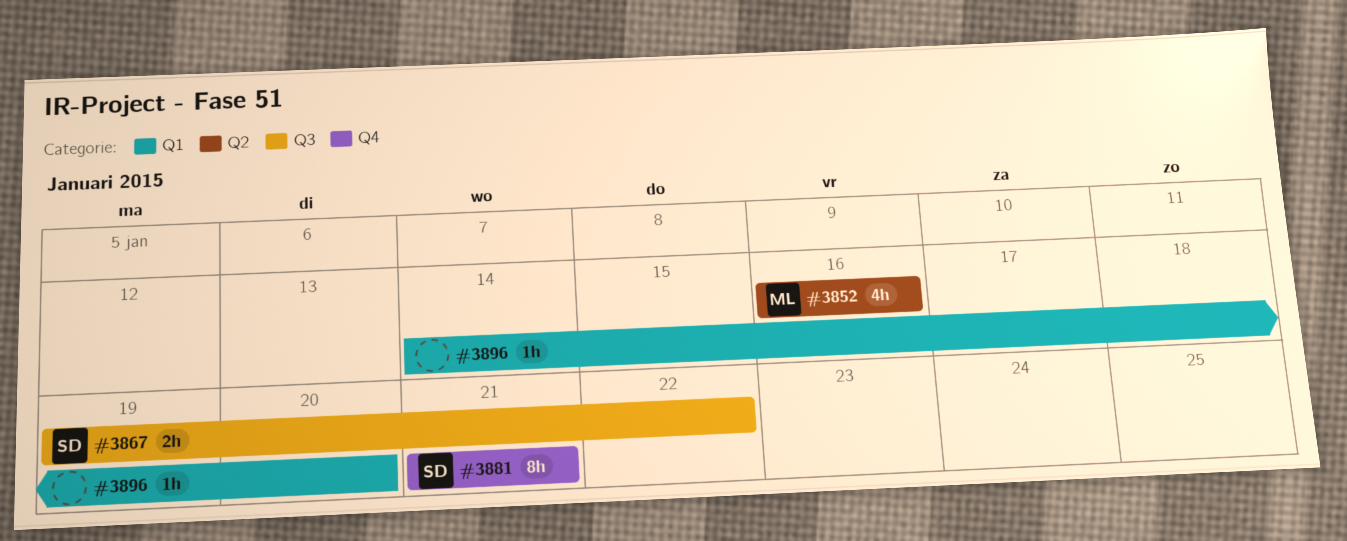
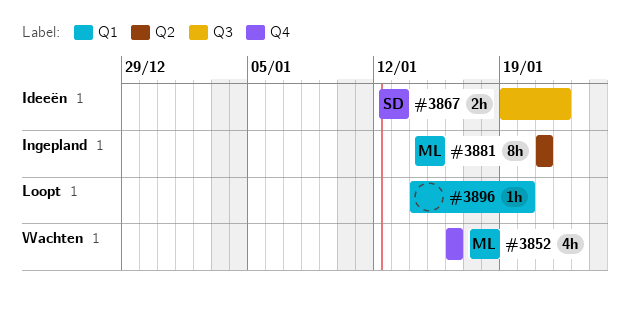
#3852, label: Q2 -> Q4
#3881, owner: SD -> ML
#3881, label: Q4 -> Q2

